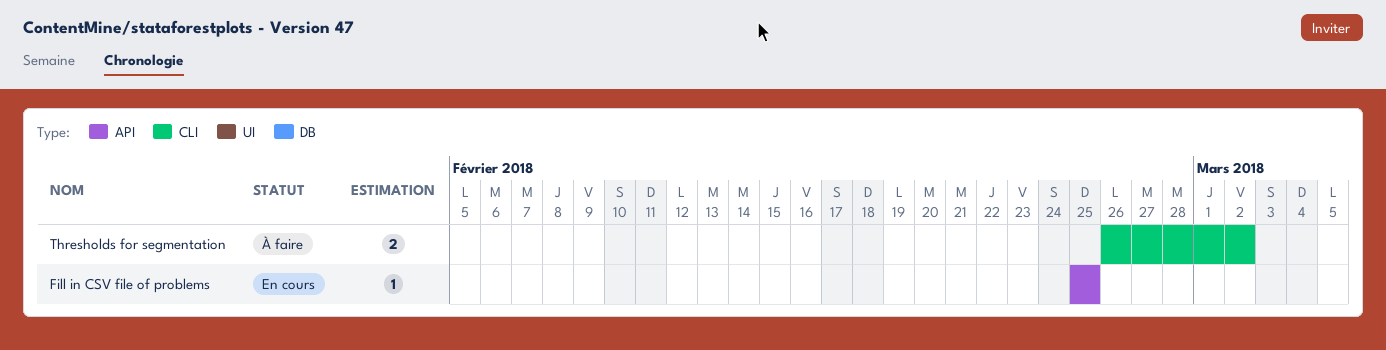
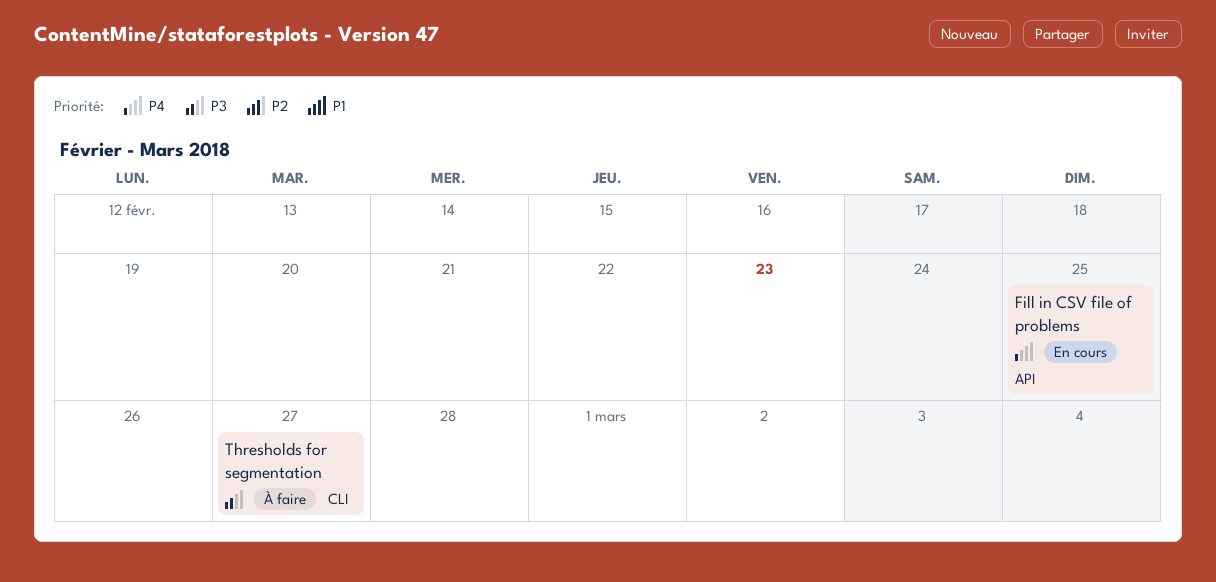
Thresholds for segmentation, due: Mar 2 -> Feb 27

